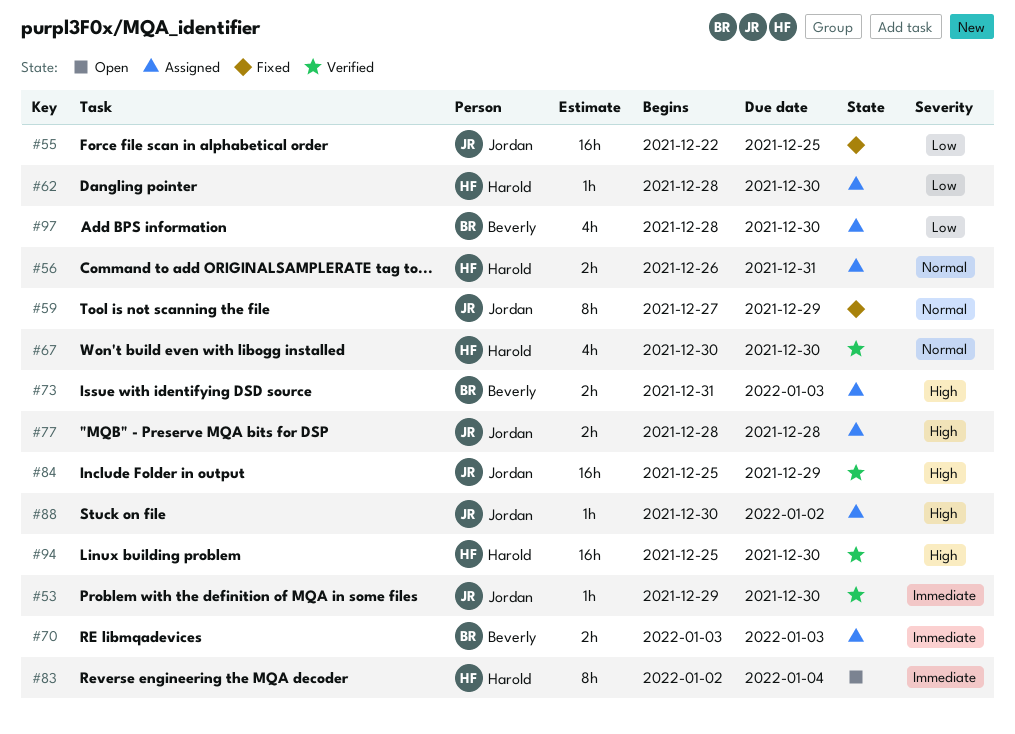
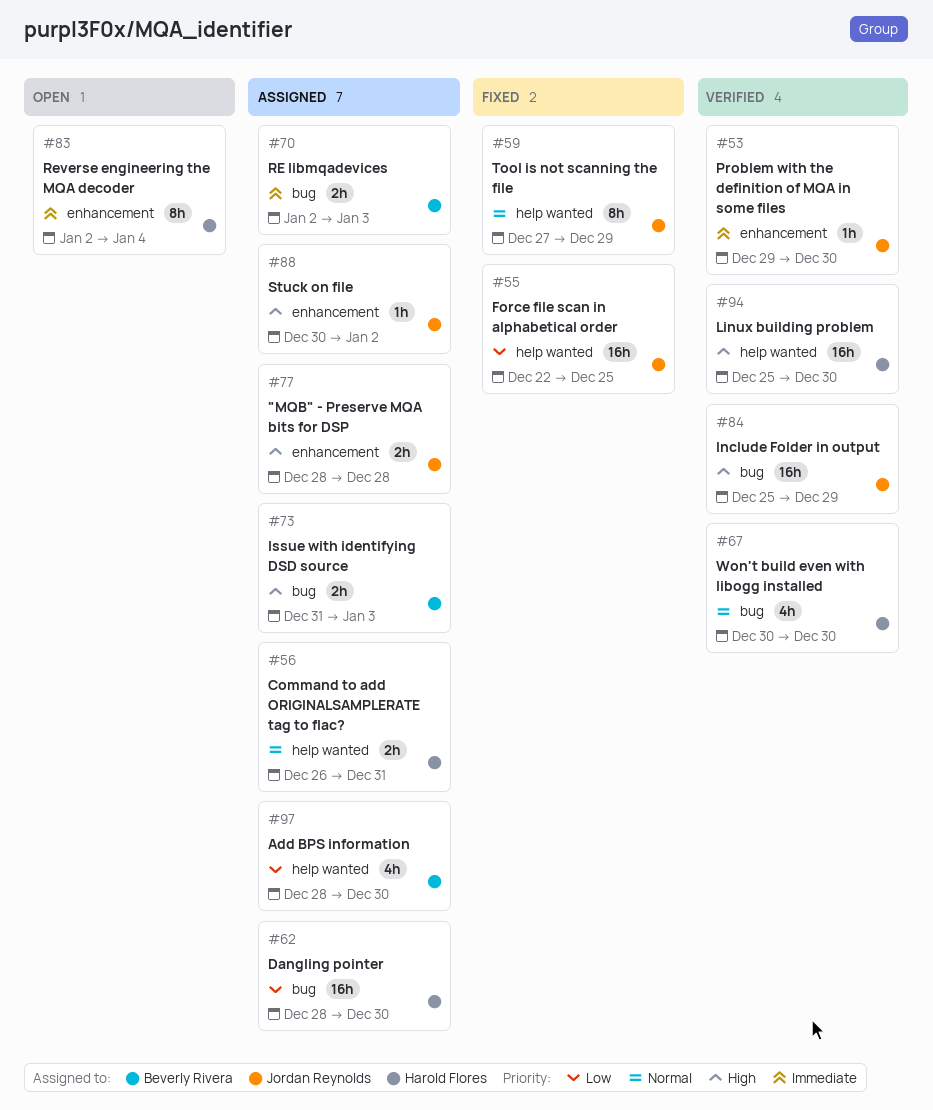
#62, estimate: 1h -> 16h
#70, start: Jan 3 -> Jan 2

